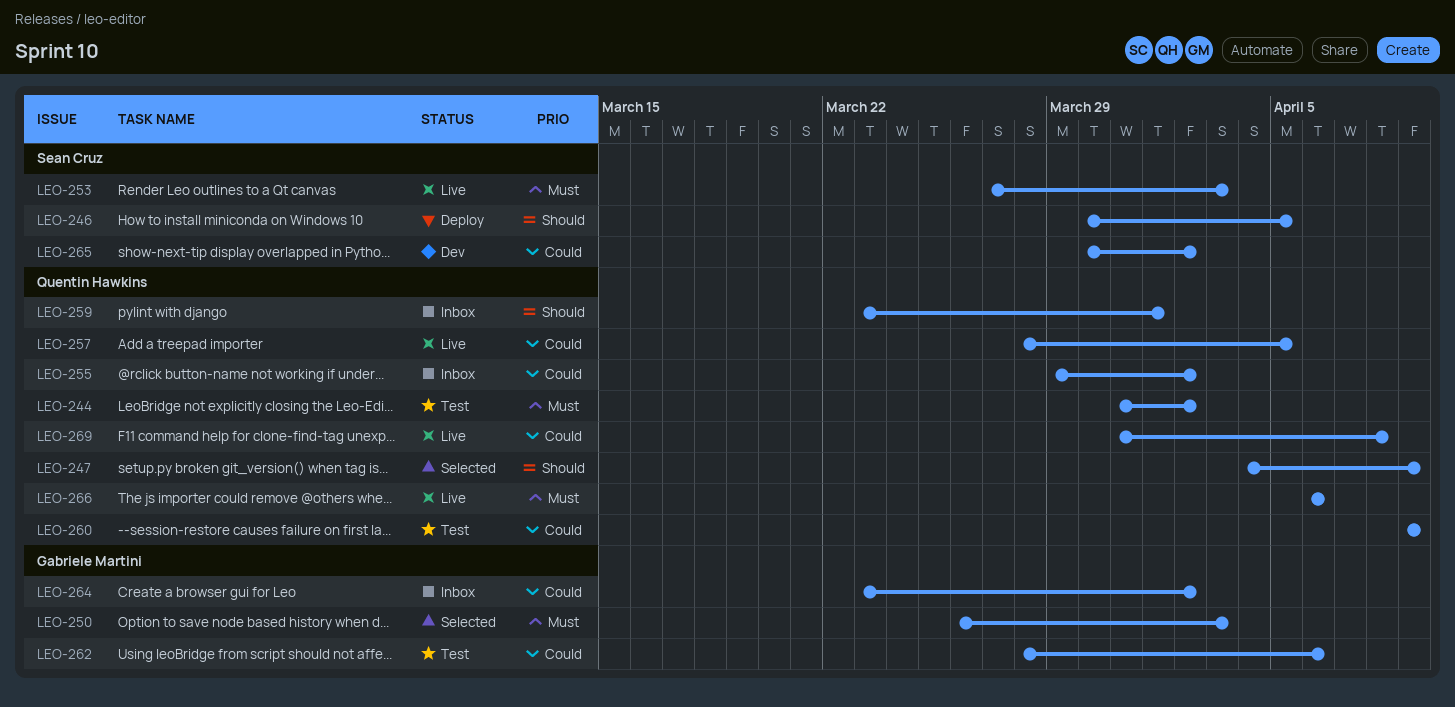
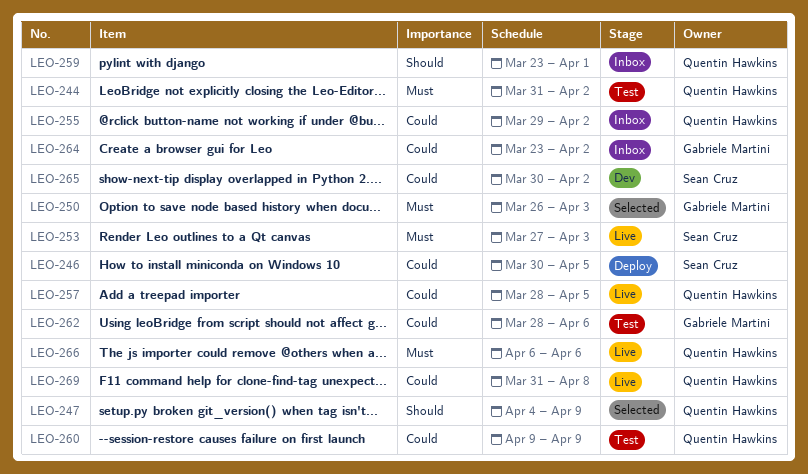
LEO-246, priority: Should -> Could

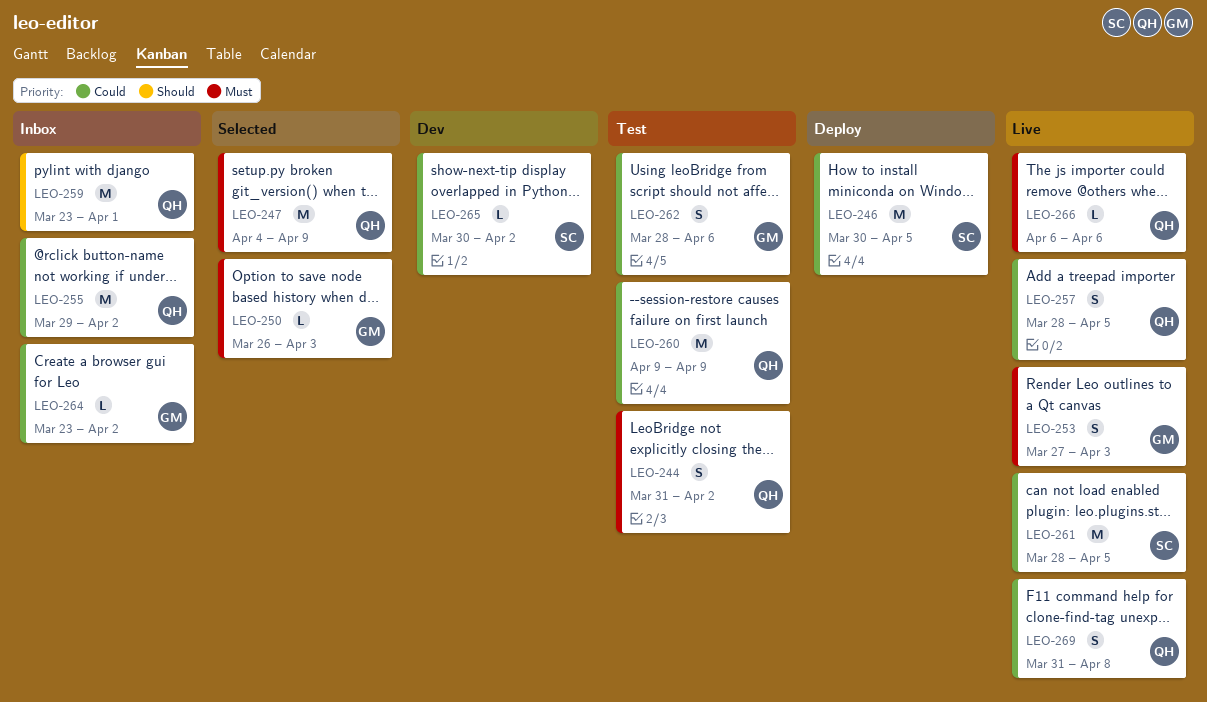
LEO-247, priority: Should -> Must
LEO-253, owner: Sean Cruz -> Gabriele Martini
LEO-261: none -> present

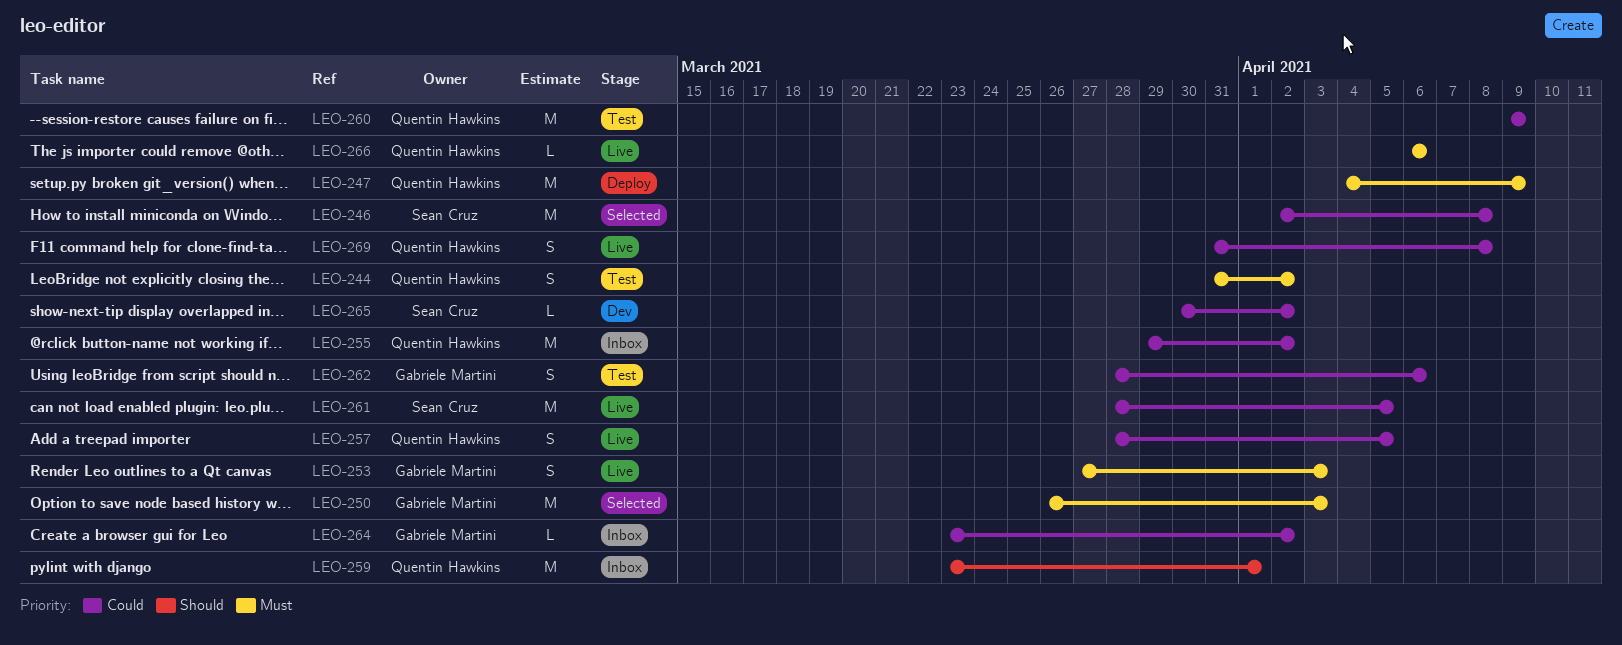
LEO-246, status: Deploy -> Selected
LEO-246, start: Mar 30 -> Apr 2
LEO-246, due: Apr 5 -> Apr 8
LEO-247, status: Selected -> Deploy
LEO-250, estimate: L -> M

